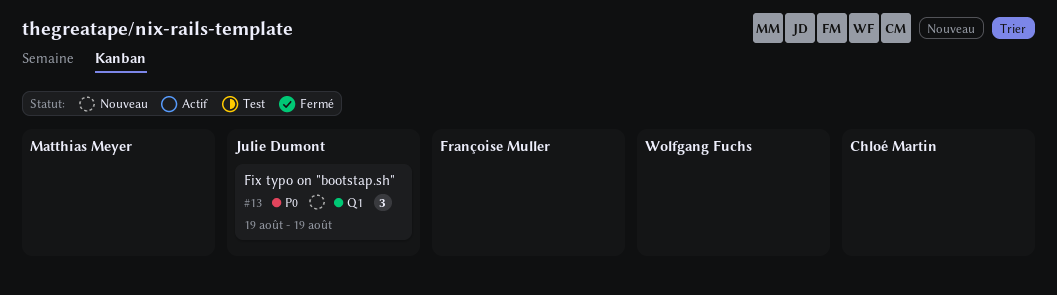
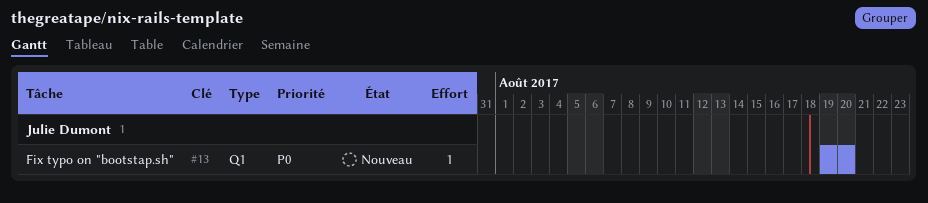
#13, estimate: 3 -> 1
#13, due: Aug 19 -> Aug 20

